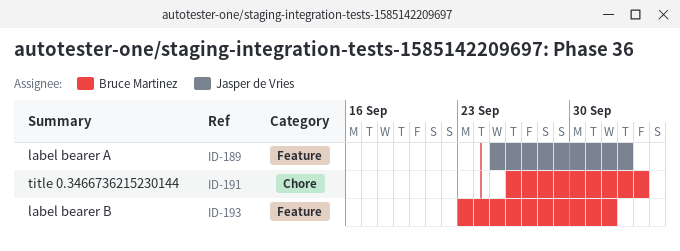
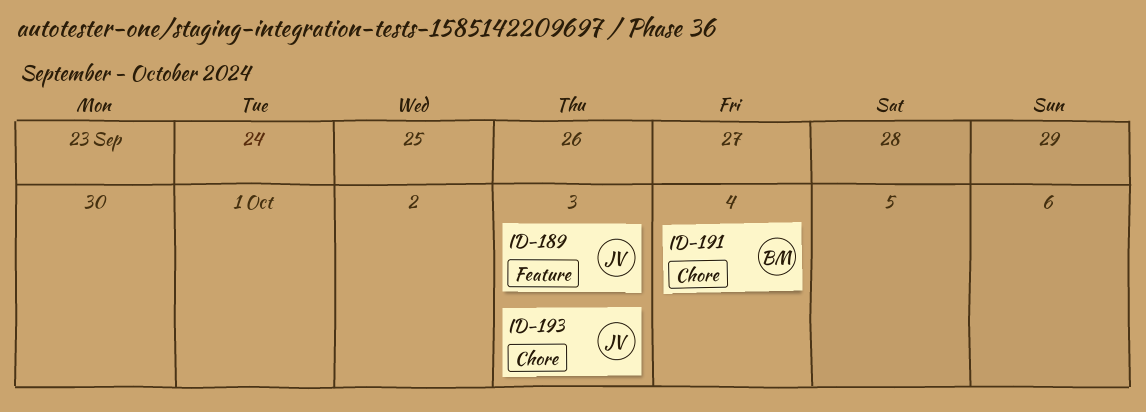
ID-193, owner: Bruce Martinez -> Jasper de Vries
ID-193, label: Feature -> Chore
ID-193, due: Oct 2 -> Oct 3

